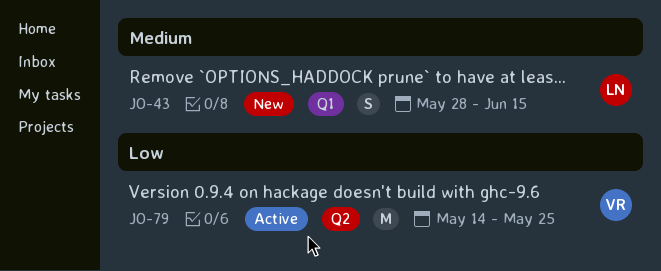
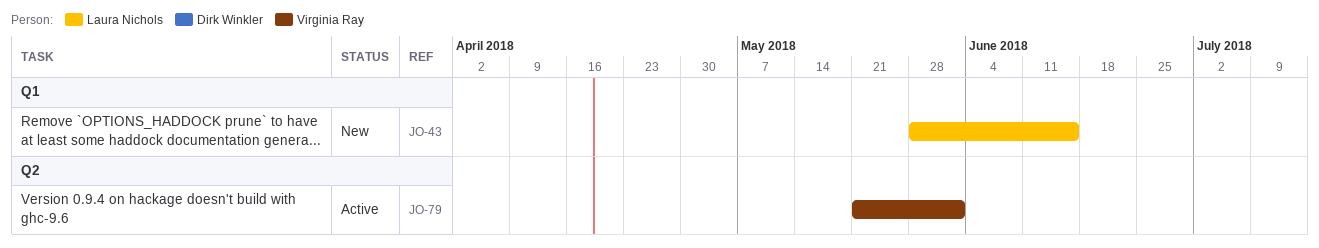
JO-79, start: May 14 -> May 21
JO-79, due: May 25 -> Jun 1

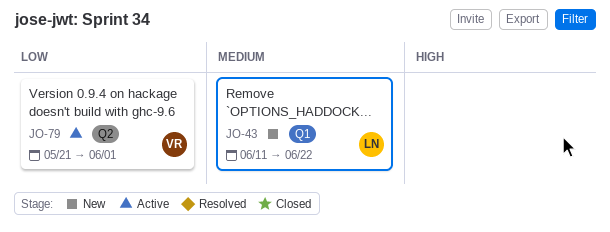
JO-43, start: May 28 -> Jun 11
JO-43, due: Jun 15 -> Jun 22

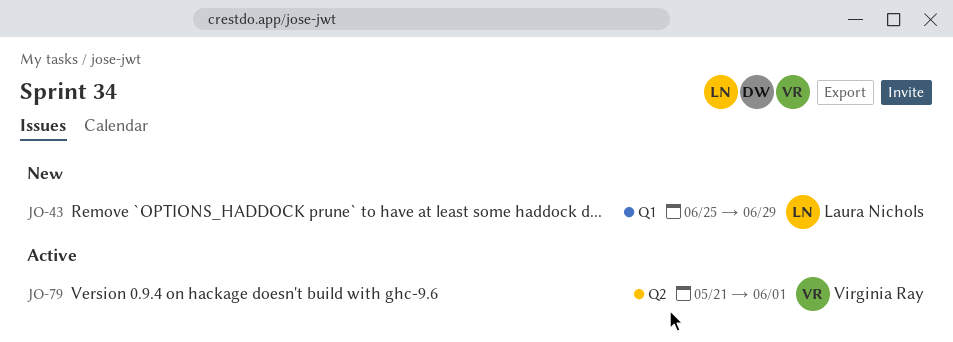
JO-43, start: Jun 11 -> Jun 25
JO-43, due: Jun 22 -> Jun 29

